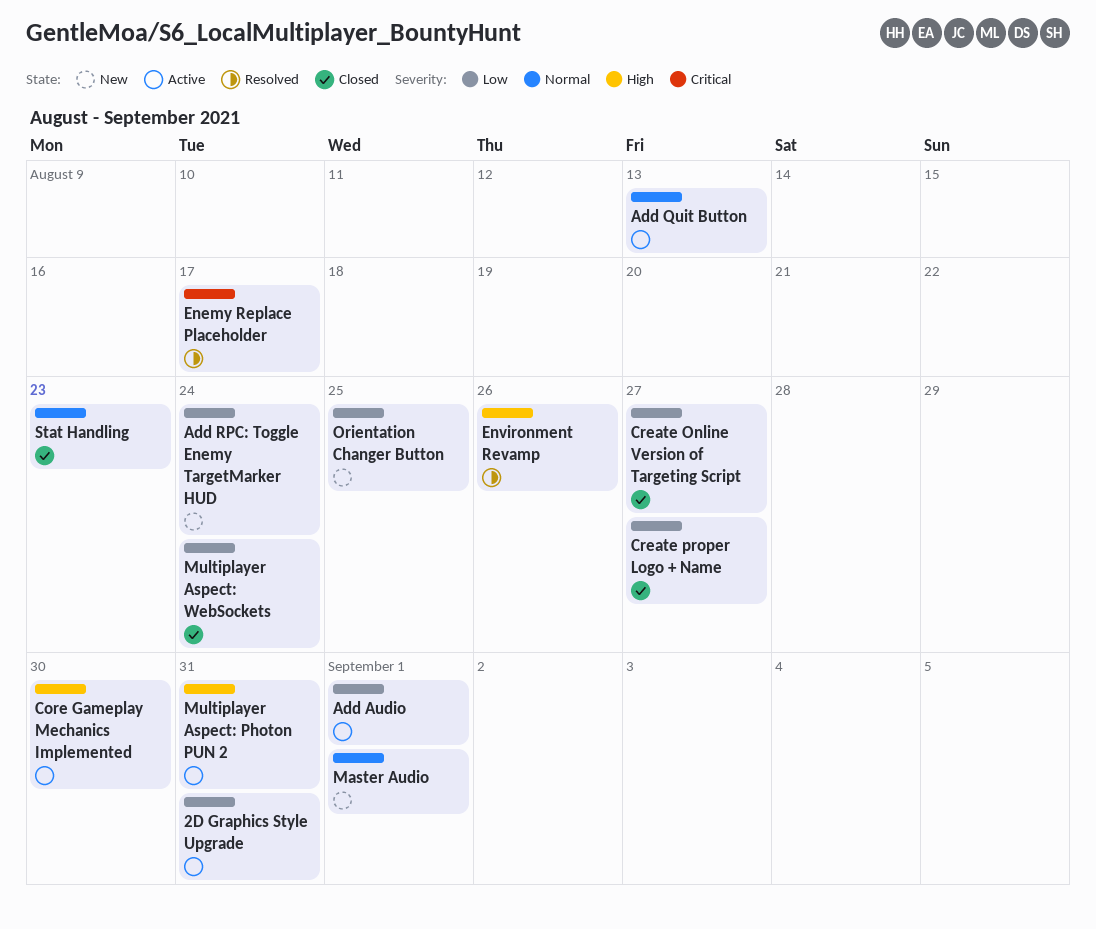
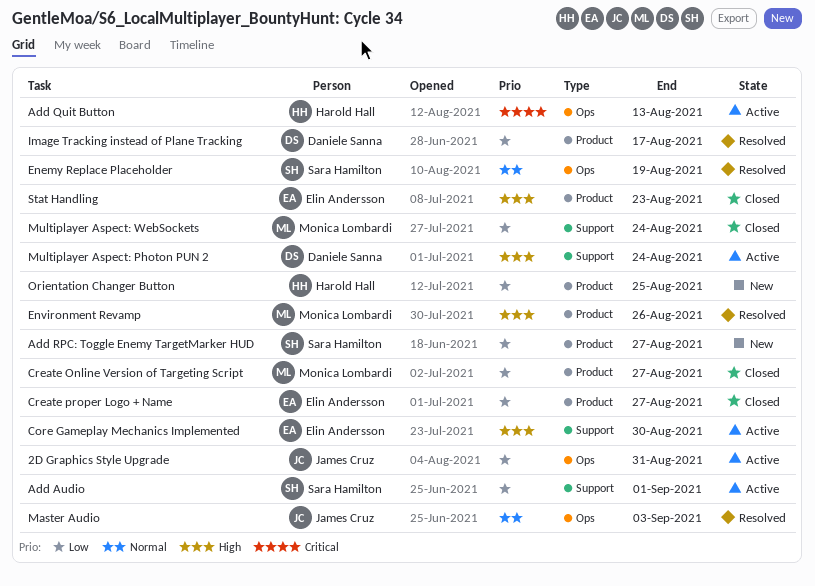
Add Quit Button, priority: Normal -> Critical
Add RPC: Toggle Enemy TargetMarker HUD, due: Aug 24 -> Aug 27
Enemy Replace Placeholder, priority: Critical -> Normal
Enemy Replace Placeholder, due: Aug 17 -> Aug 19
Image Tracking instead of Plane Tracking: none -> present
Master Audio, status: New -> Resolved
Master Audio, due: Sep 1 -> Sep 3
Multiplayer Aspect: Photon PUN 2, due: Aug 31 -> Aug 24
Stat Handling, priority: Normal -> High

